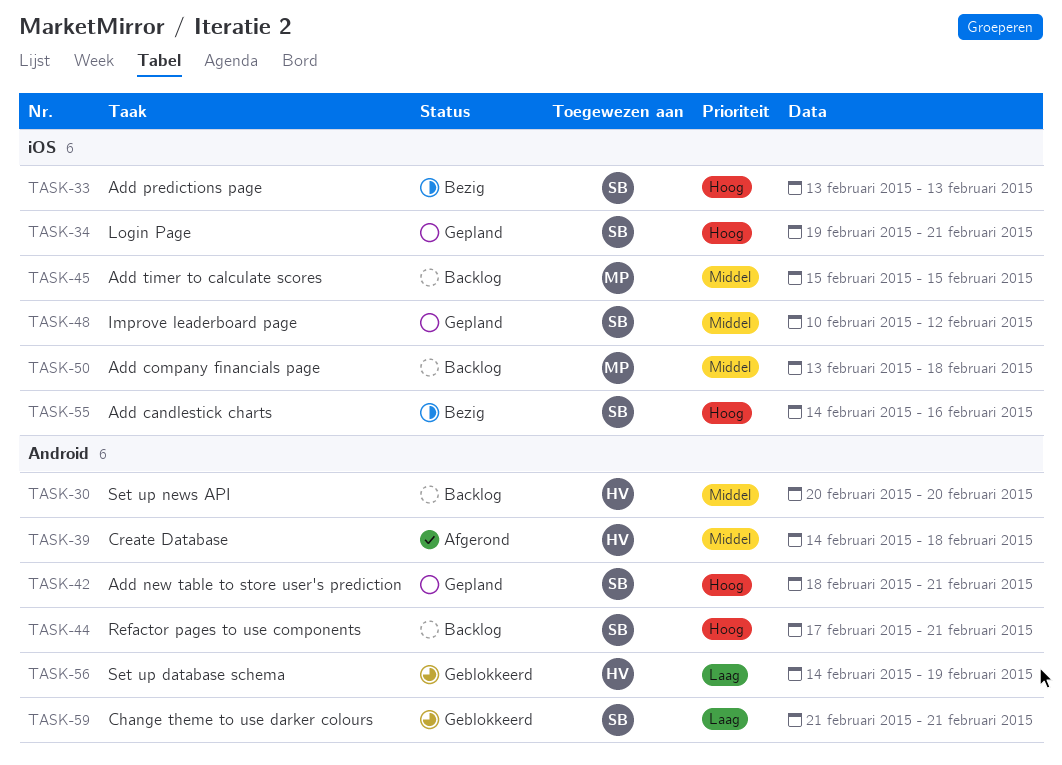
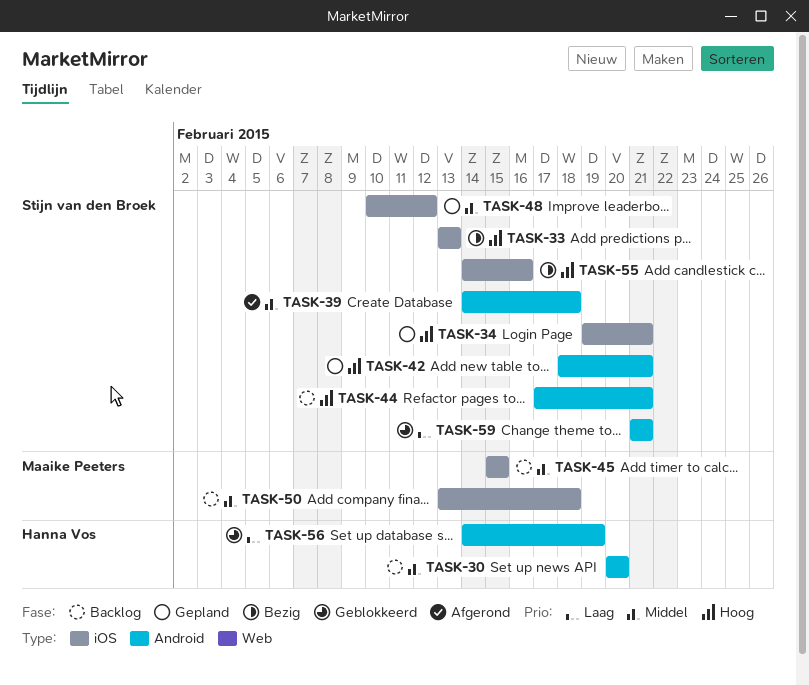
TASK-39, owner: Hanna Vos -> Stijn van den Broek

